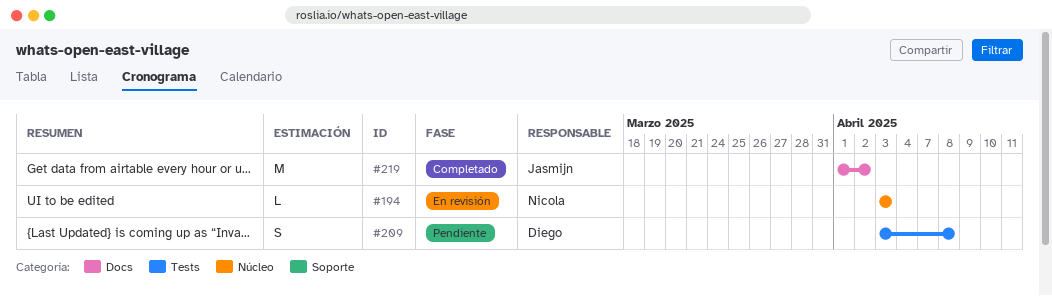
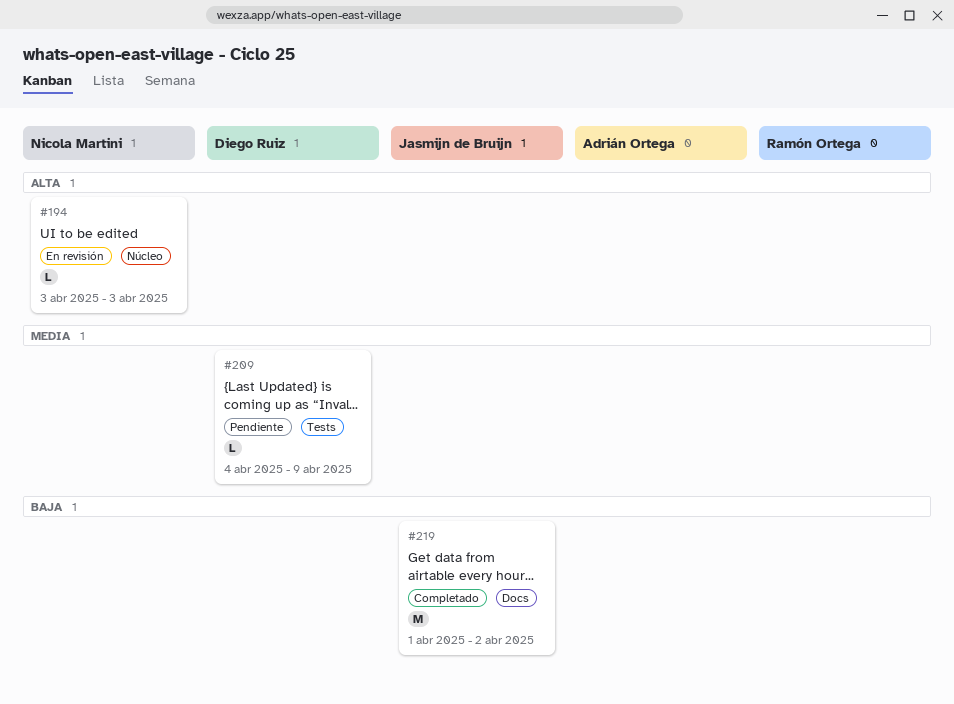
#209, estimate: S -> L
#209, start: Apr 3 -> Apr 4
#209, due: Apr 8 -> Apr 9

